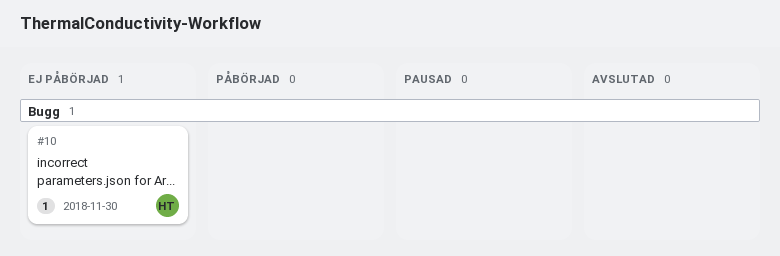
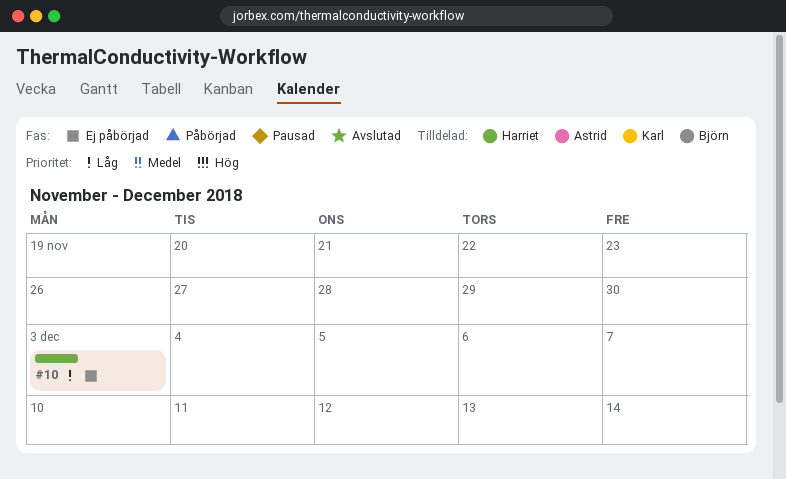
#10, due: Nov 30 -> Dec 3

